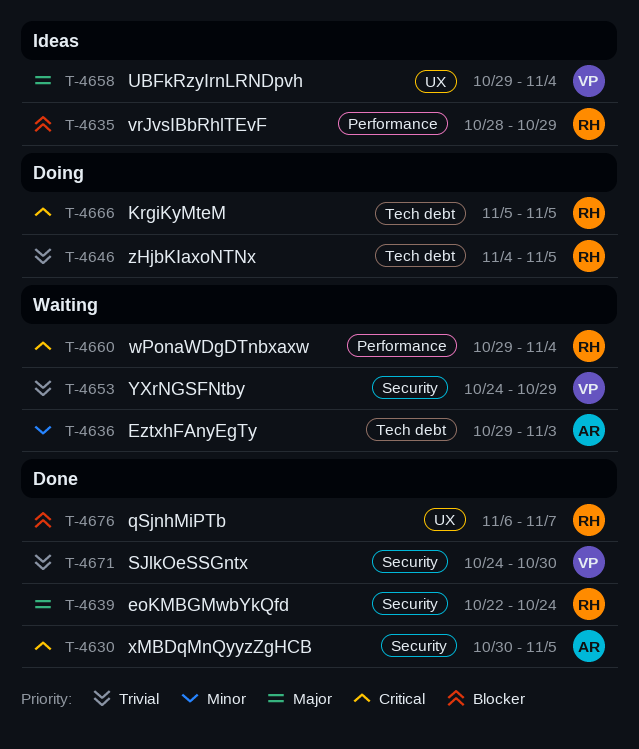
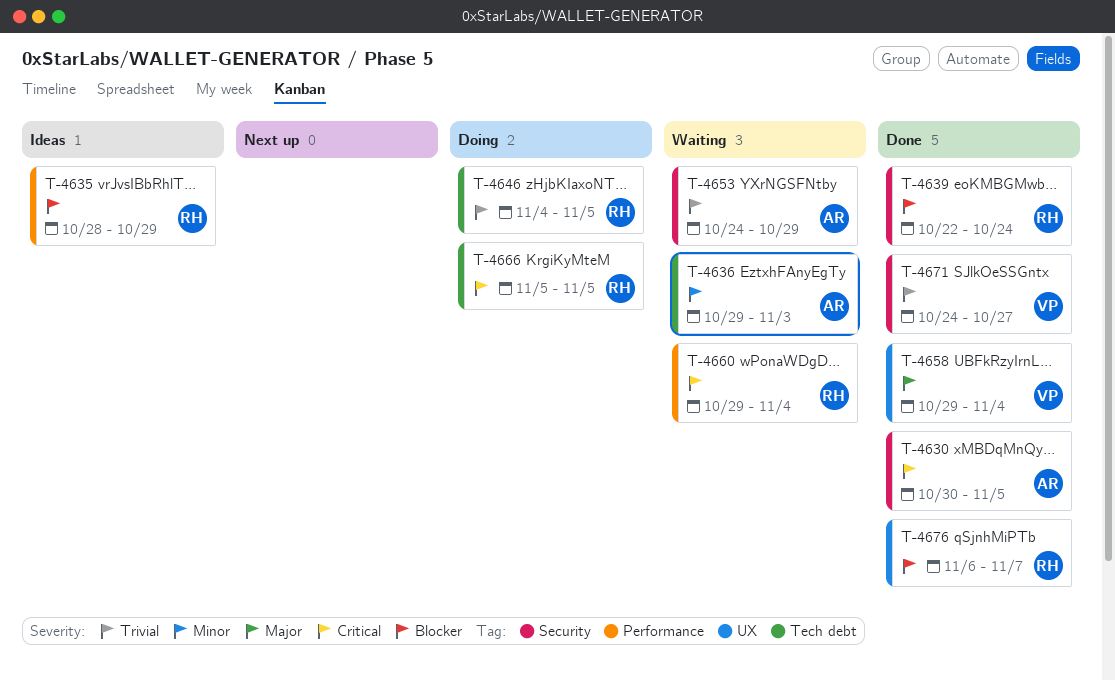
T-4639, priority: Major -> Blocker
T-4653, owner: VP -> AR
T-4658, status: Ideas -> Done
T-4671, due: Oct 30 -> Oct 27

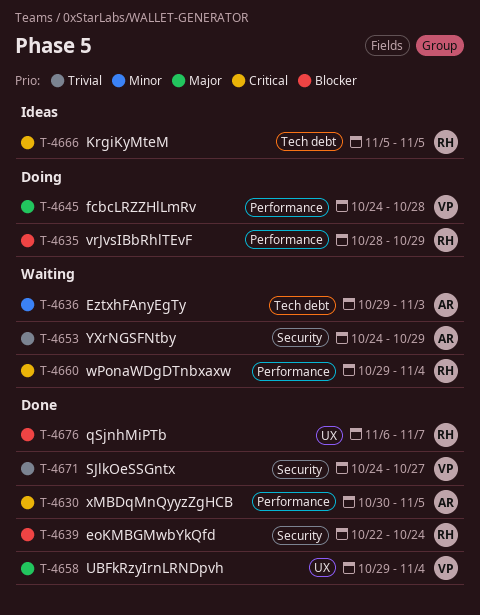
T-4630, label: Security -> Performance
T-4635, status: Ideas -> Doing
T-4645: none -> present
T-4646: present -> none
T-4666, status: Doing -> Ideas

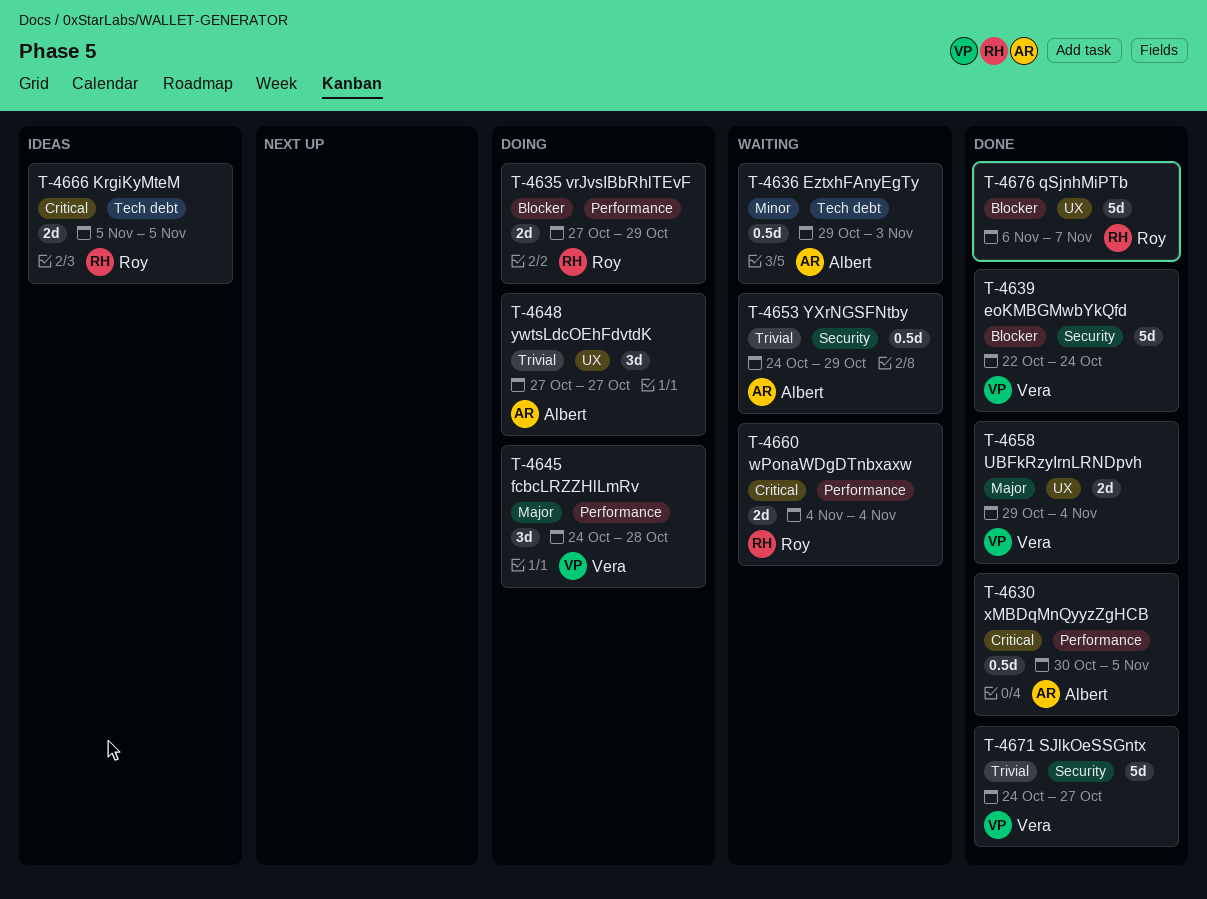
T-4635, start: Oct 28 -> Oct 27
T-4639, owner: Roy -> Vera
T-4648: none -> present
T-4660, start: Oct 29 -> Nov 4

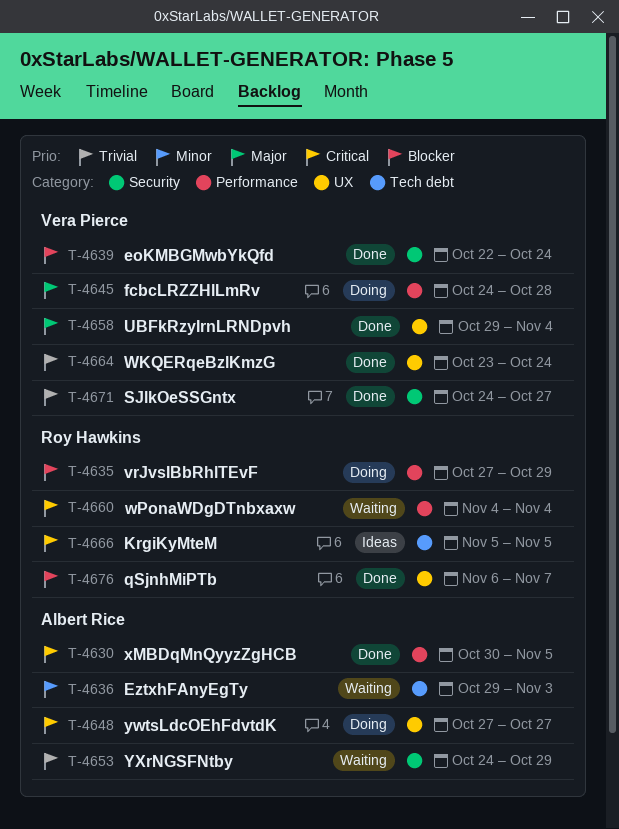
T-4648, priority: Trivial -> Critical
T-4664: none -> present

